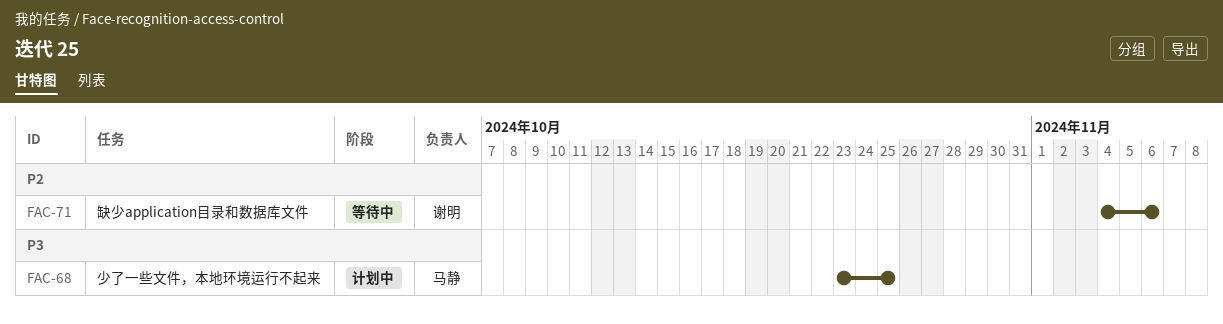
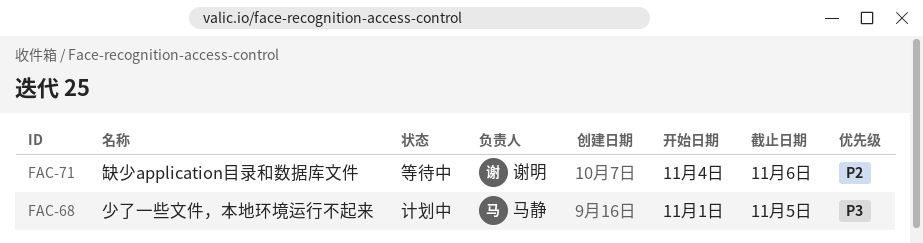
FAC-68, start: Oct 23 -> Nov 1
FAC-68, due: Oct 25 -> Nov 5

